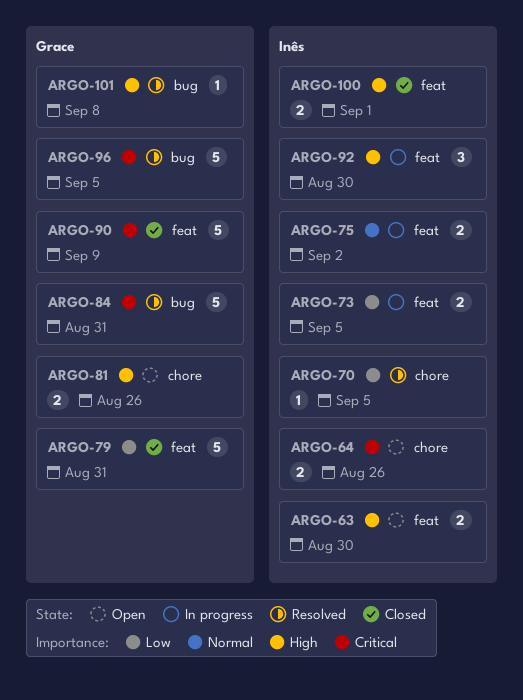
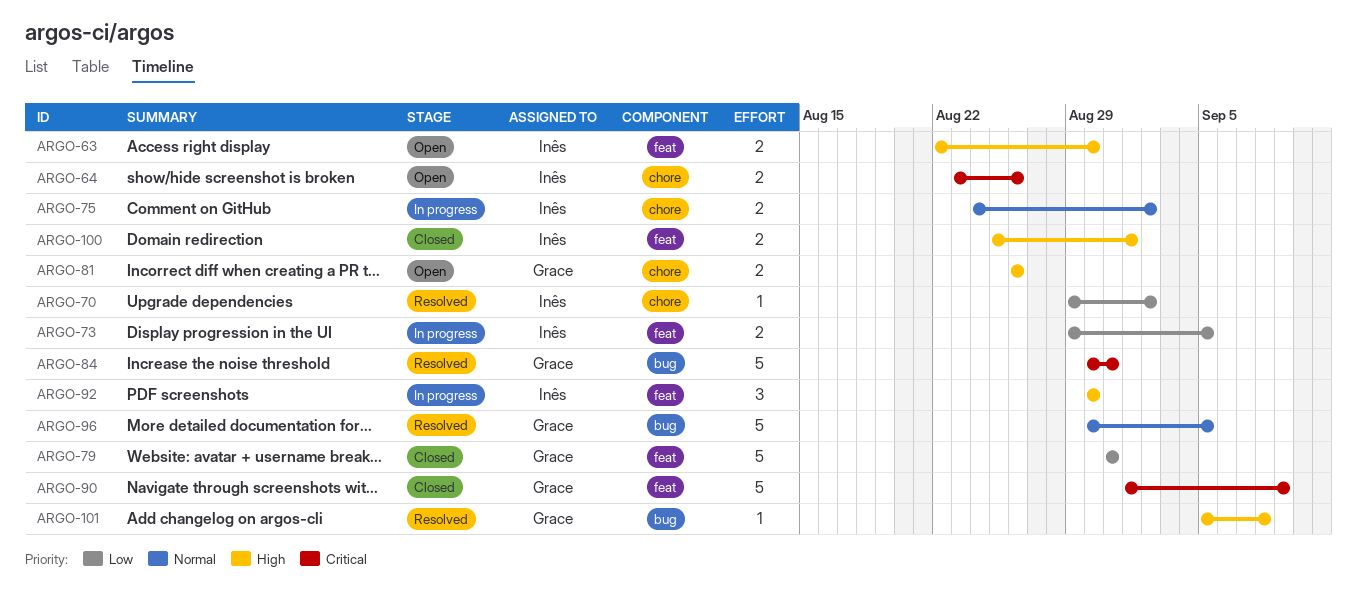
ARGO-70, due: Sep 5 -> Sep 2
ARGO-75, label: feat -> chore
ARGO-96, priority: Critical -> Normal

